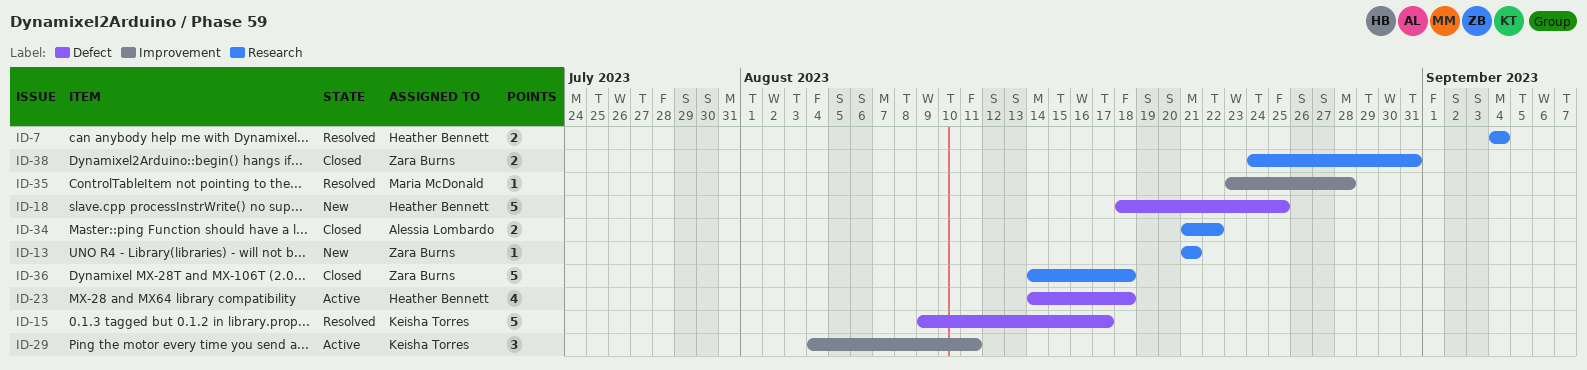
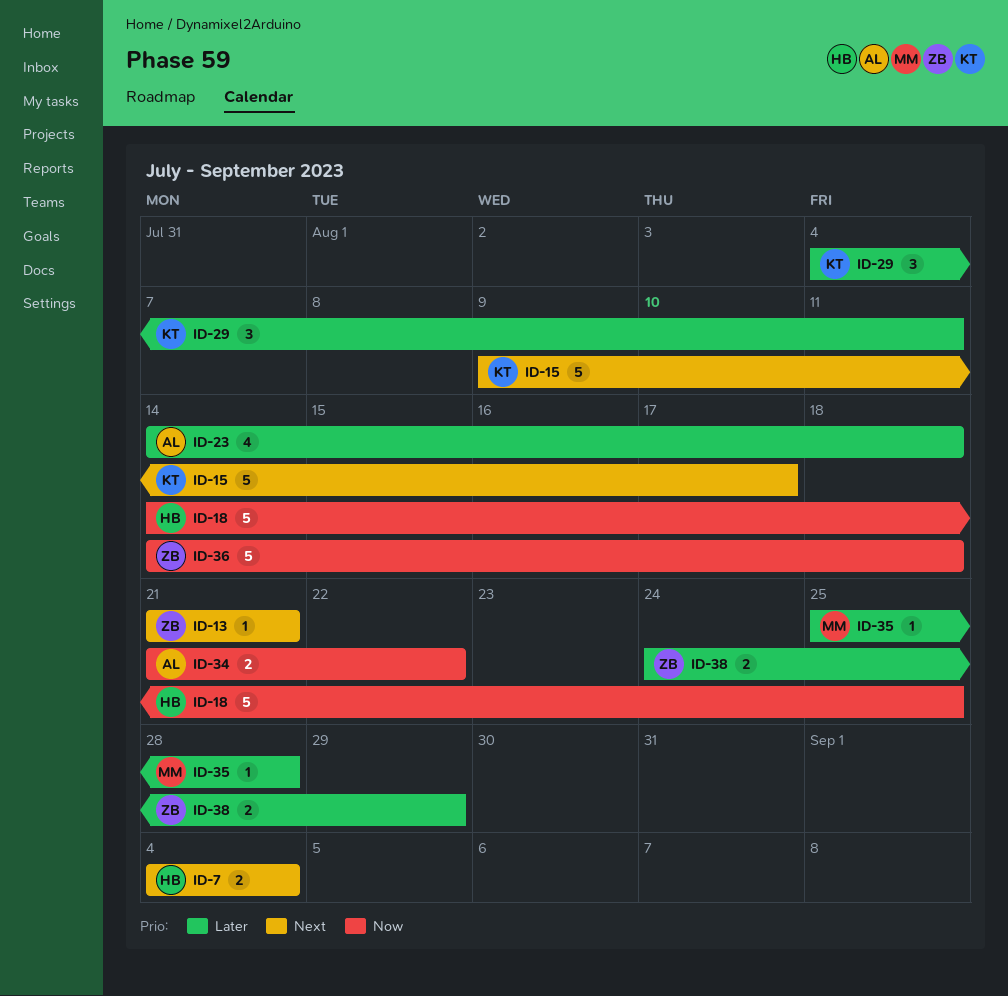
ID-18, start: Aug 18 -> Aug 14
ID-23, owner: Heather Bennett -> Alessia Lombardo
ID-35, start: Aug 23 -> Aug 25
ID-38, due: Aug 31 -> Aug 29

